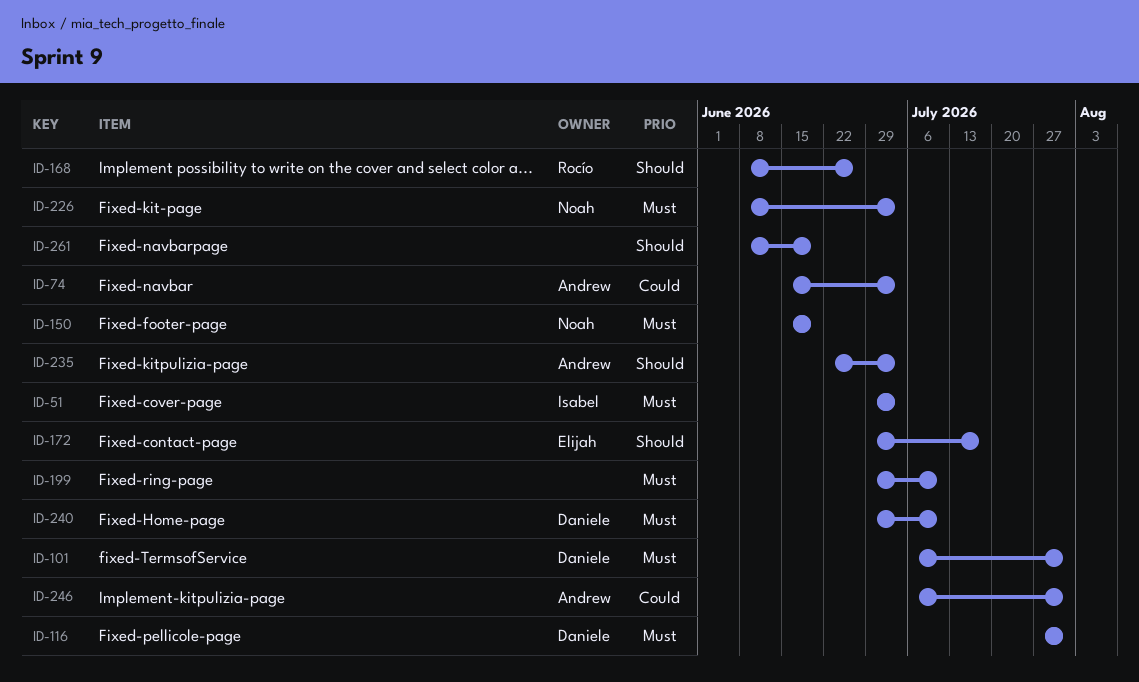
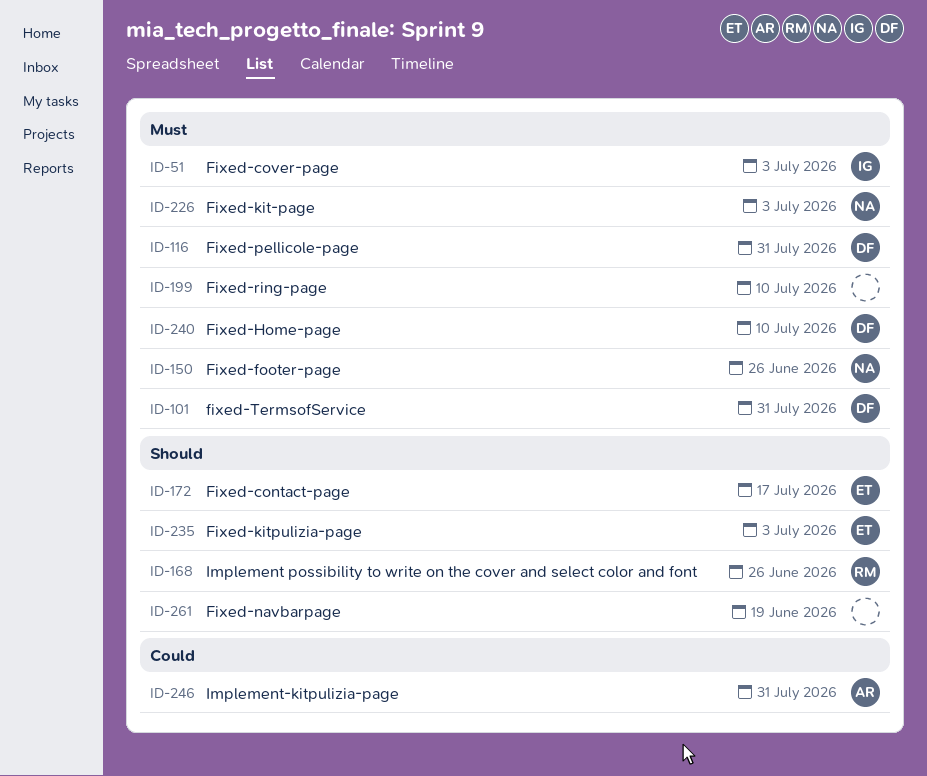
ID-74: present -> none
ID-150, due: Jun 19 -> Jun 26
ID-235, owner: Andrew -> Elijah

